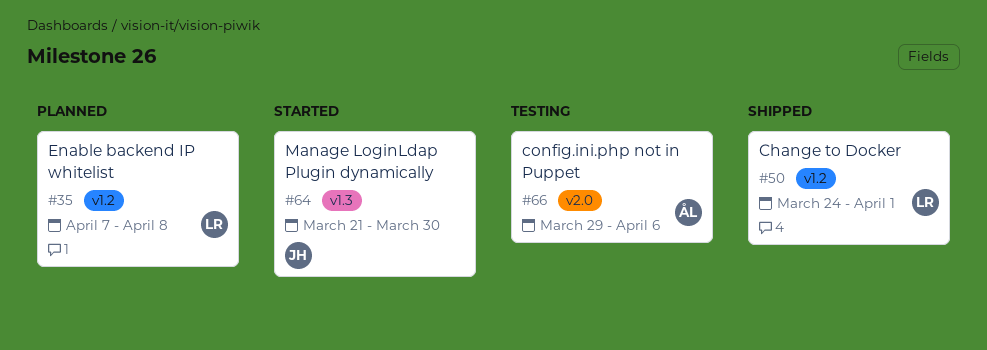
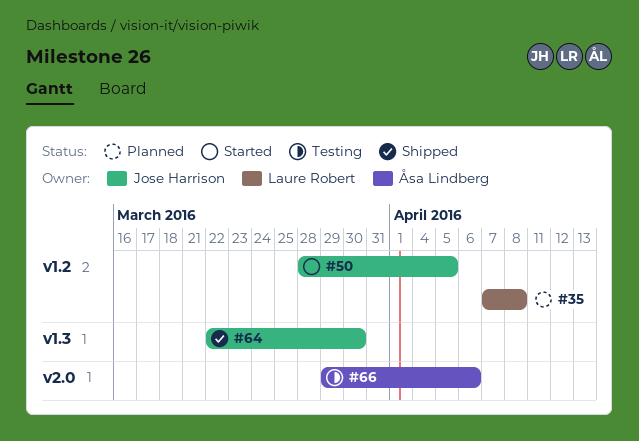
#50, status: Shipped -> Started
#50, owner: Laure Robert -> Jose Harrison
#50, start: Mar 24 -> Mar 28
#50, due: Apr 1 -> Apr 5
#64, status: Started -> Shipped
#64, start: Mar 21 -> Mar 22

